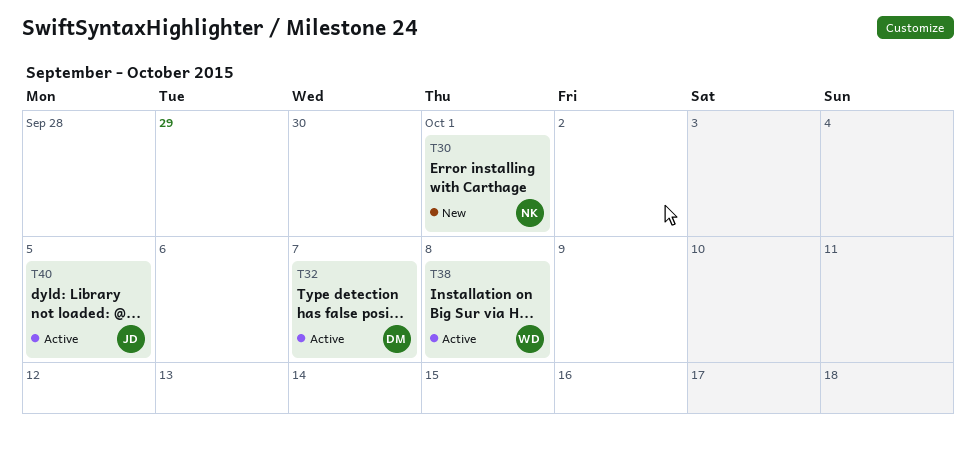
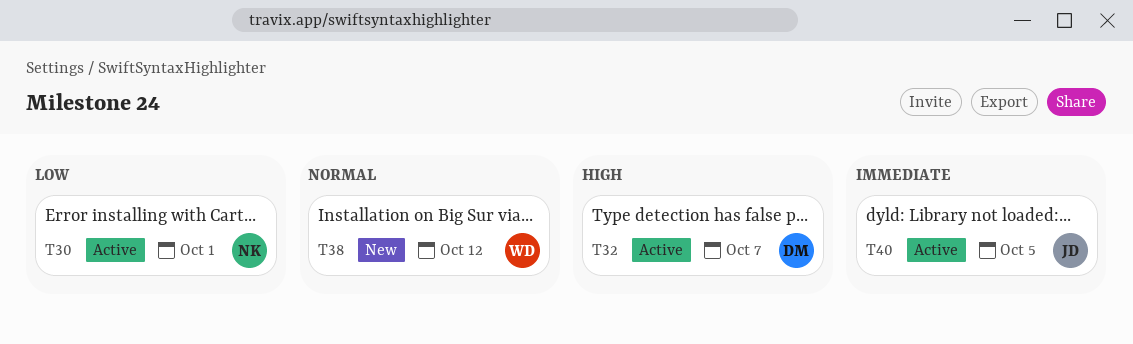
T30, status: New -> Active
T38, status: Active -> New
T38, due: Oct 8 -> Oct 12

